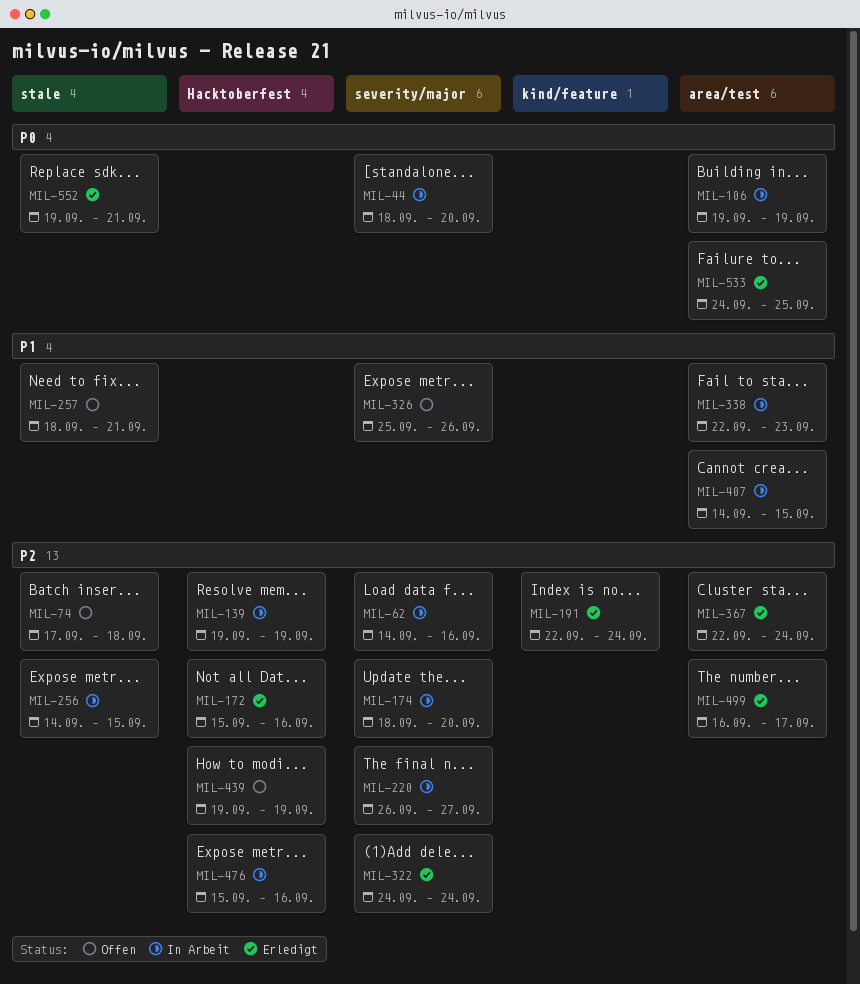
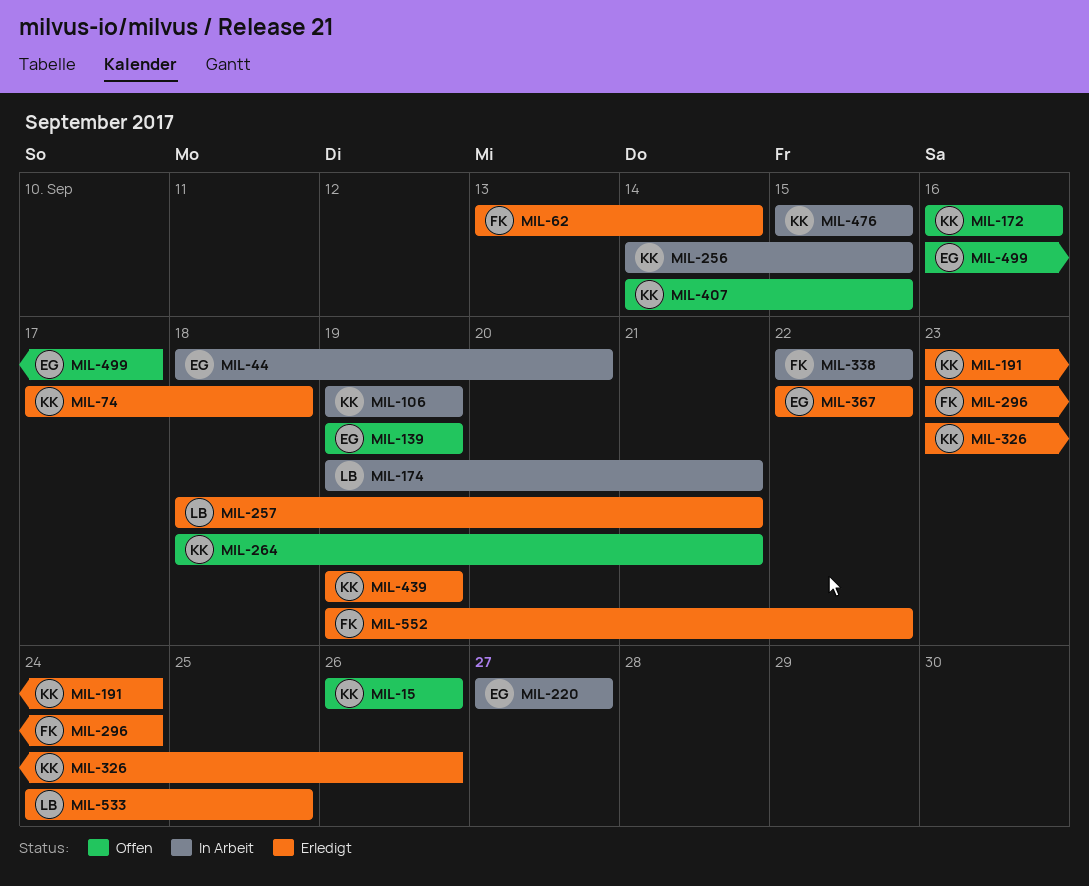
MIL-15: none -> present
MIL-62, status: In Arbeit -> Erledigt
MIL-62, start: Sep 14 -> Sep 13
MIL-62, due: Sep 16 -> Sep 14
MIL-74, status: Offen -> Erledigt
MIL-139, status: In Arbeit -> Offen
MIL-172, status: Erledigt -> Offen
MIL-172, start: Sep 15 -> Sep 16
MIL-174, start: Sep 18 -> Sep 19
MIL-174, due: Sep 20 -> Sep 21
MIL-191, start: Sep 22 -> Sep 23
MIL-220, start: Sep 26 -> Sep 27
MIL-257, status: Offen -> Erledigt
MIL-264: none -> present
MIL-296: none -> present
MIL-322: present -> none
MIL-326, status: Offen -> Erledigt
MIL-326, start: Sep 25 -> Sep 23
MIL-338, due: Sep 23 -> Sep 22
MIL-367, due: Sep 24 -> Sep 22
MIL-407, status: In Arbeit -> Offen
MIL-439, status: Offen -> Erledigt
MIL-476, due: Sep 16 -> Sep 15
MIL-499, status: Erledigt -> Offen
MIL-552, due: Sep 21 -> Sep 22

